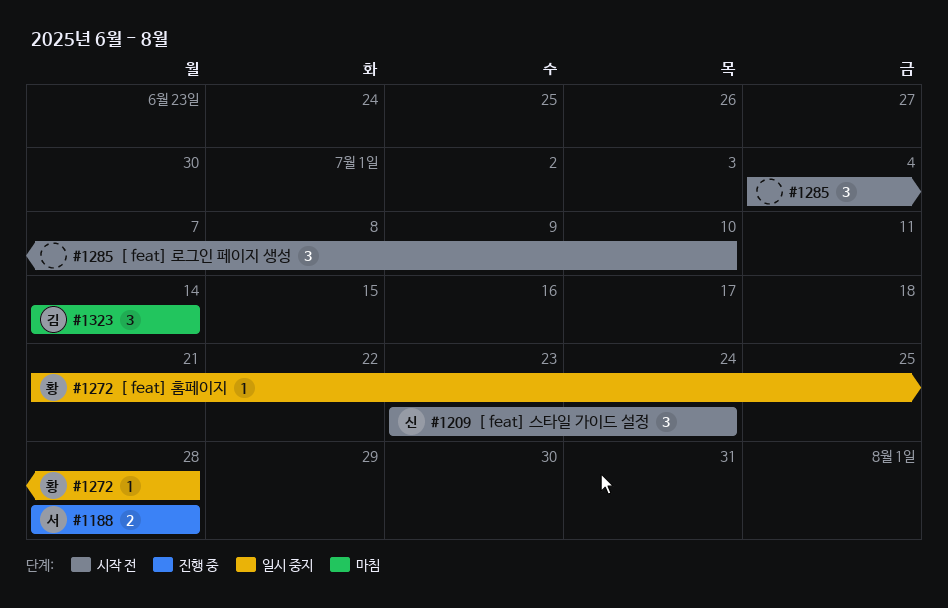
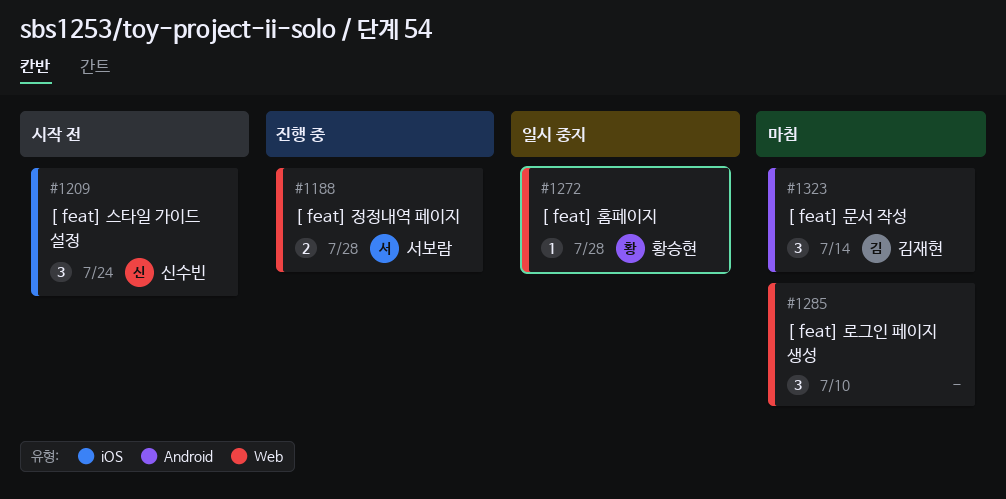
#1285, status: 시작 전 -> 마침

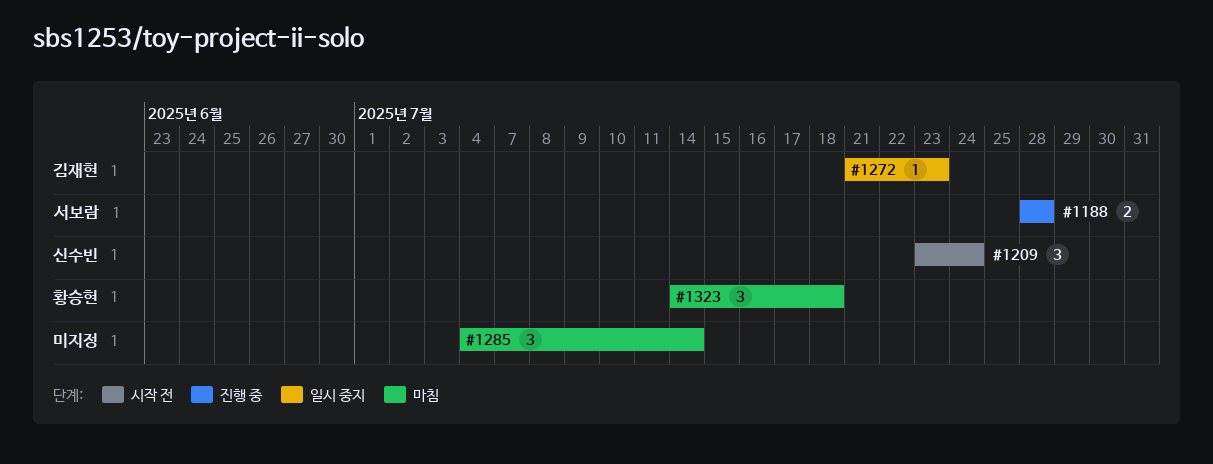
#1272, owner: 황승현 -> 김재현
#1272, due: Jul 28 -> Jul 23
#1285, due: Jul 10 -> Jul 14
#1323, owner: 김재현 -> 황승현
#1323, due: Jul 14 -> Jul 18

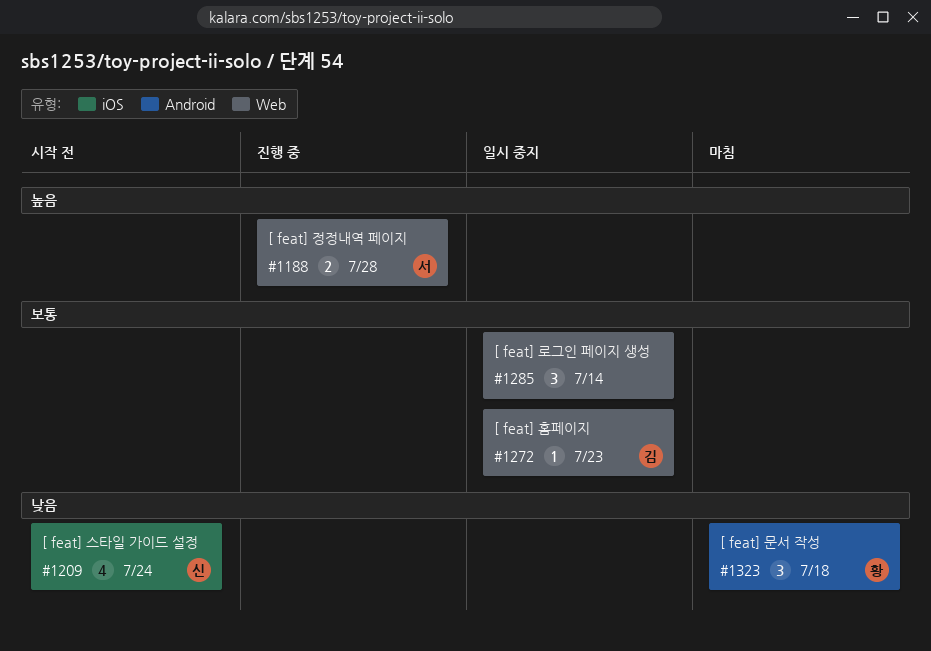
#1209, estimate: 3 -> 4
#1285, status: 마침 -> 일시 중지

